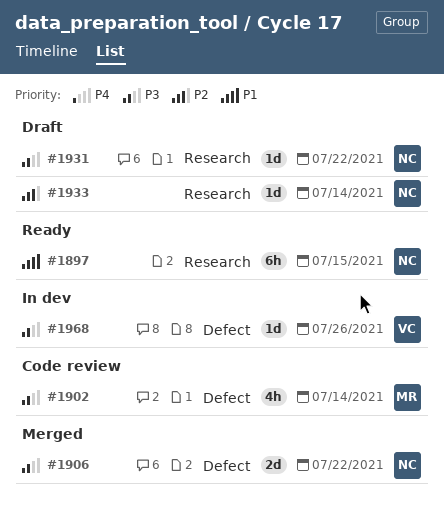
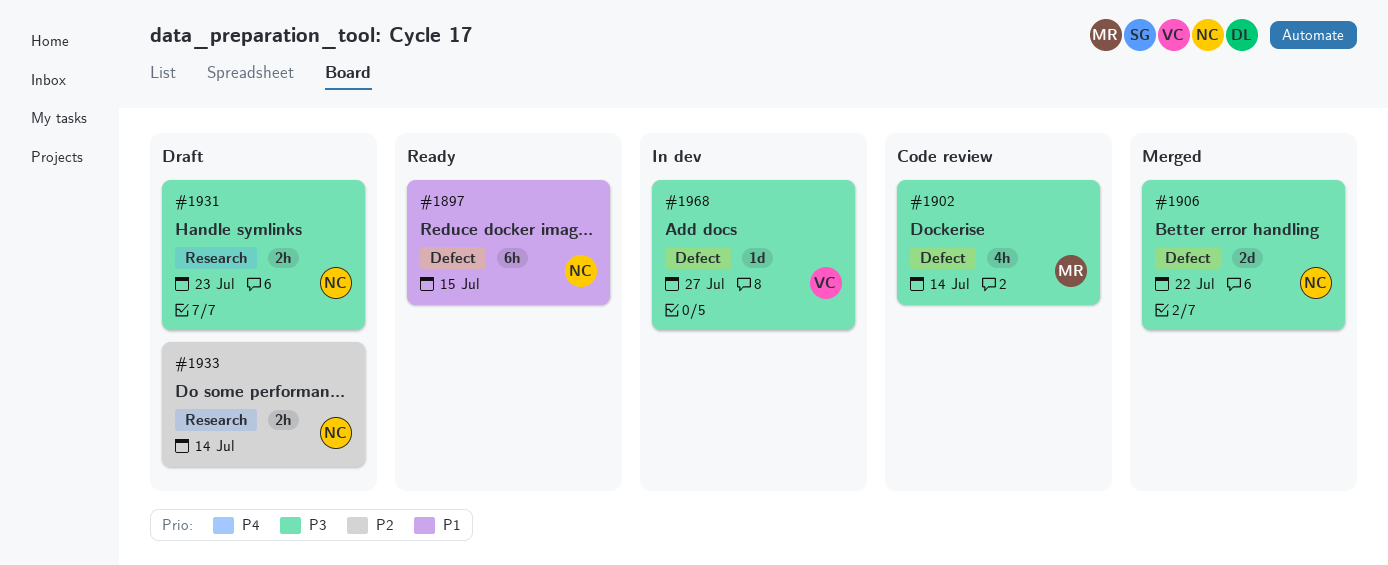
#1897, label: Research -> Defect
#1931, estimate: 1d -> 2h
#1931, due: Jul 22 -> Jul 23
#1933, estimate: 1d -> 2h
#1968, due: Jul 26 -> Jul 27

